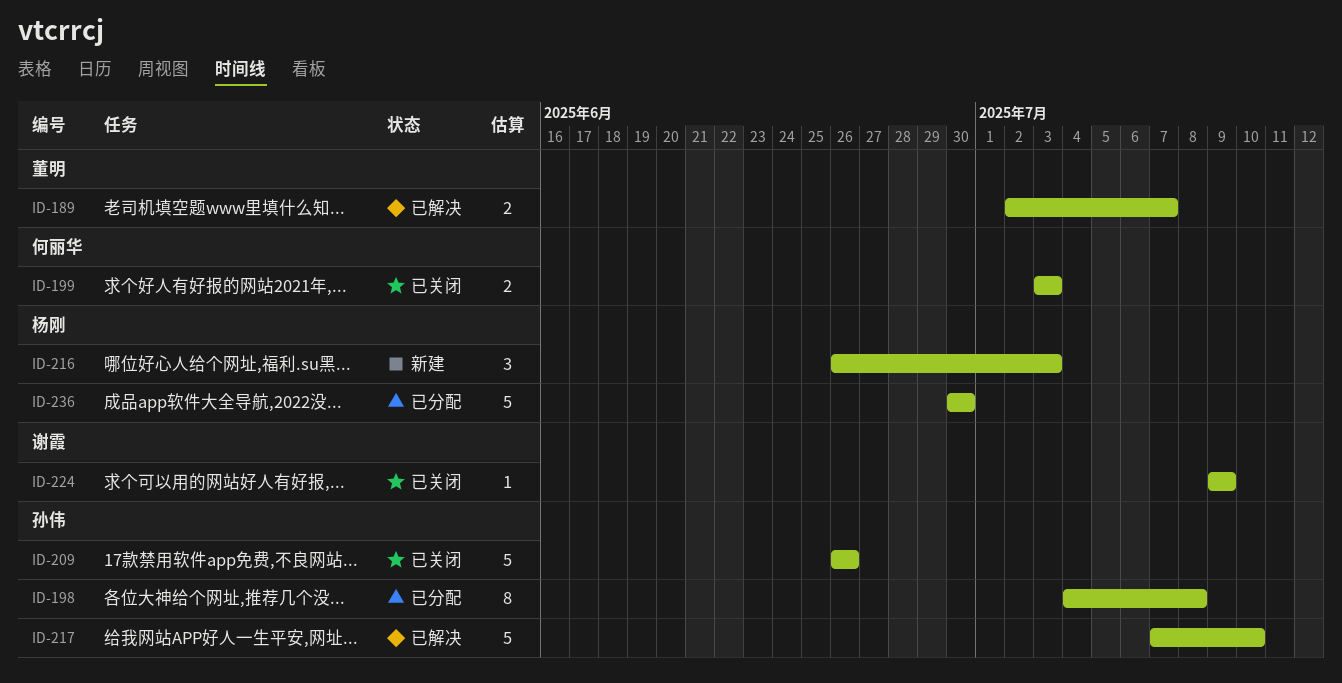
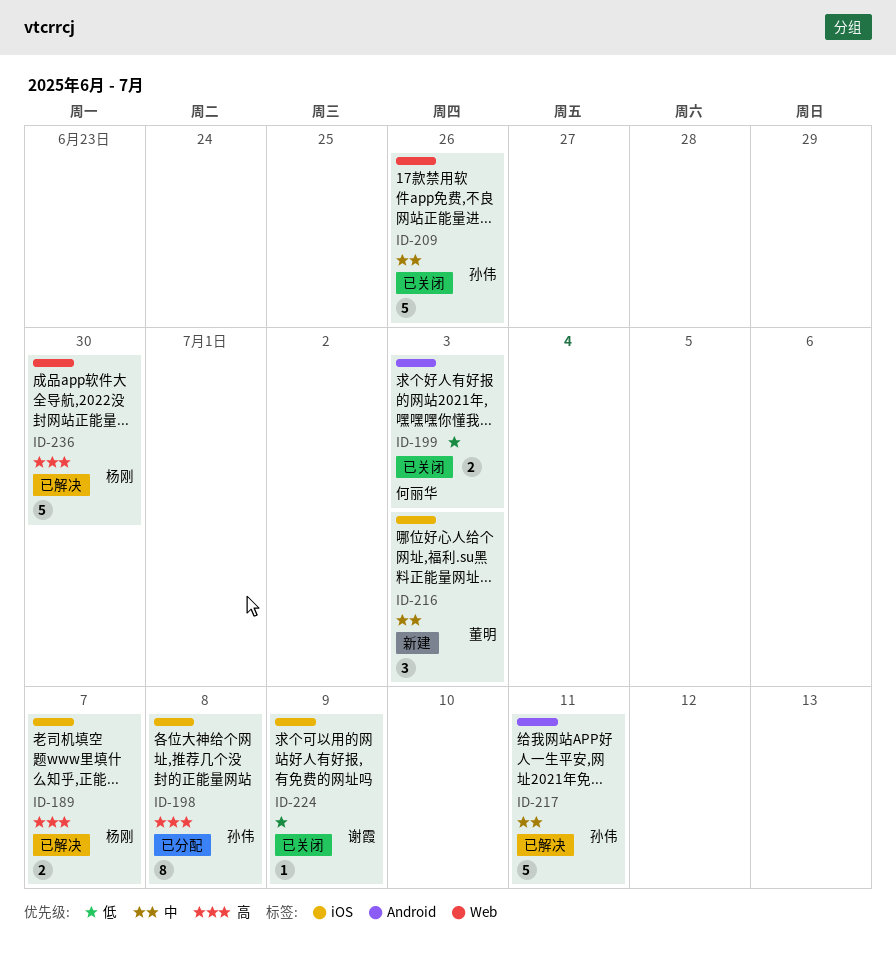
ID-189, owner: 董明 -> 杨刚
ID-216, owner: 杨刚 -> 董明
ID-217, due: Jul 10 -> Jul 11
ID-236, status: 已分配 -> 已解决

